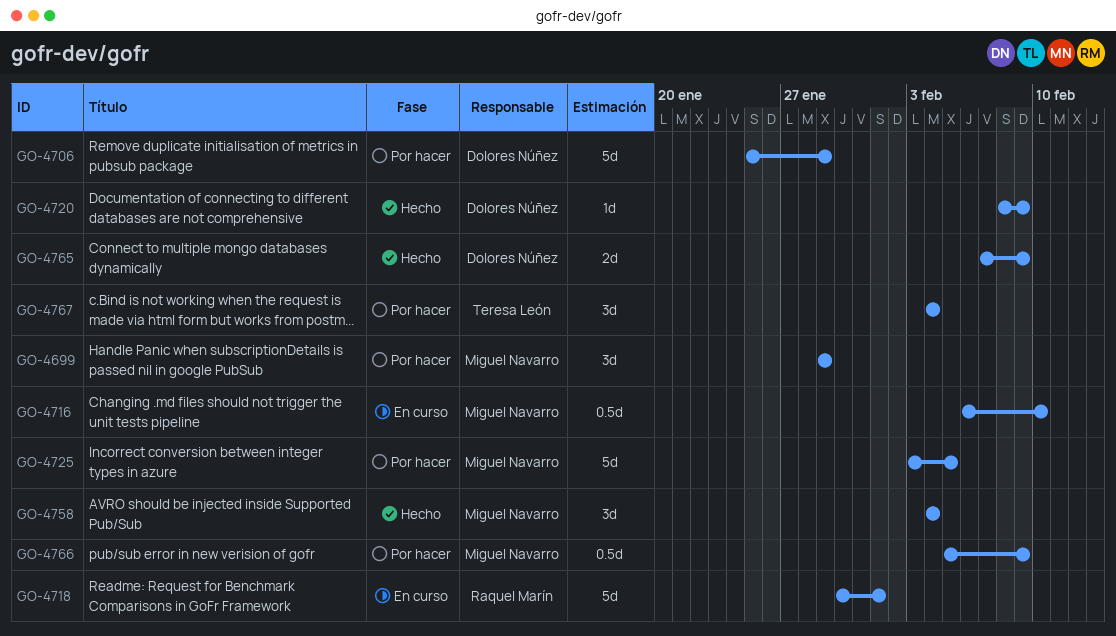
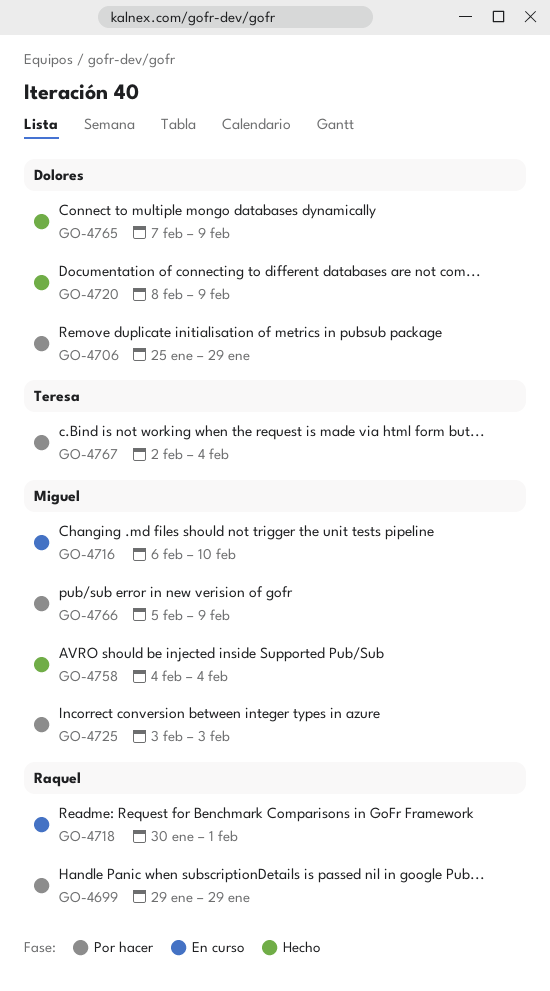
GO-4699, owner: Miguel Navarro -> Raquel Marín
GO-4725, due: Feb 5 -> Feb 3
GO-4767, start: Feb 4 -> Feb 2

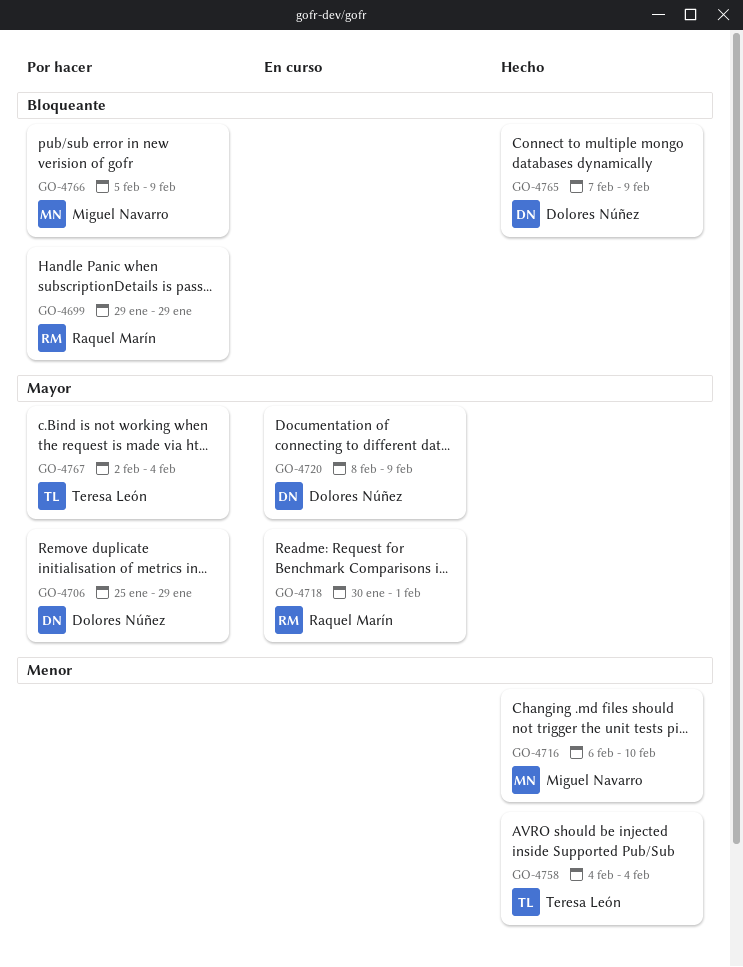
GO-4716, status: En curso -> Hecho
GO-4720, status: Hecho -> En curso
GO-4725: present -> none
GO-4758, owner: Miguel Navarro -> Teresa León

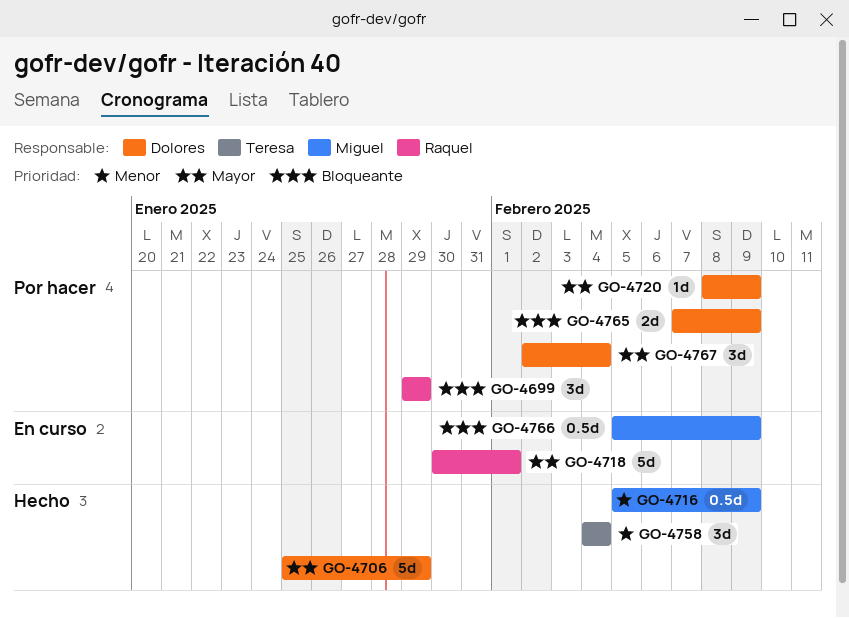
GO-4706, status: Por hacer -> Hecho
GO-4716, start: Feb 6 -> Feb 5
GO-4716, due: Feb 10 -> Feb 9
GO-4720, status: En curso -> Por hacer
GO-4765, status: Hecho -> Por hacer
GO-4766, status: Por hacer -> En curso
GO-4767, owner: Teresa León -> Dolores Núñez

